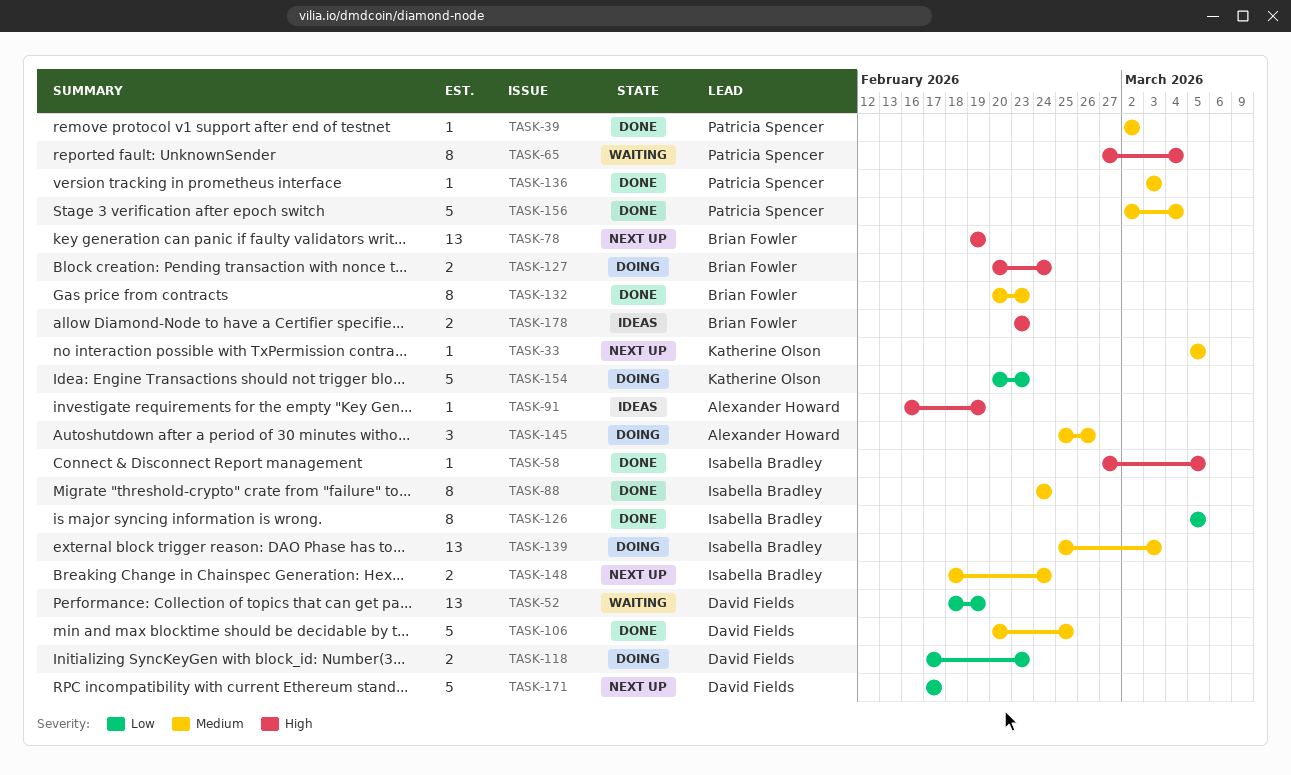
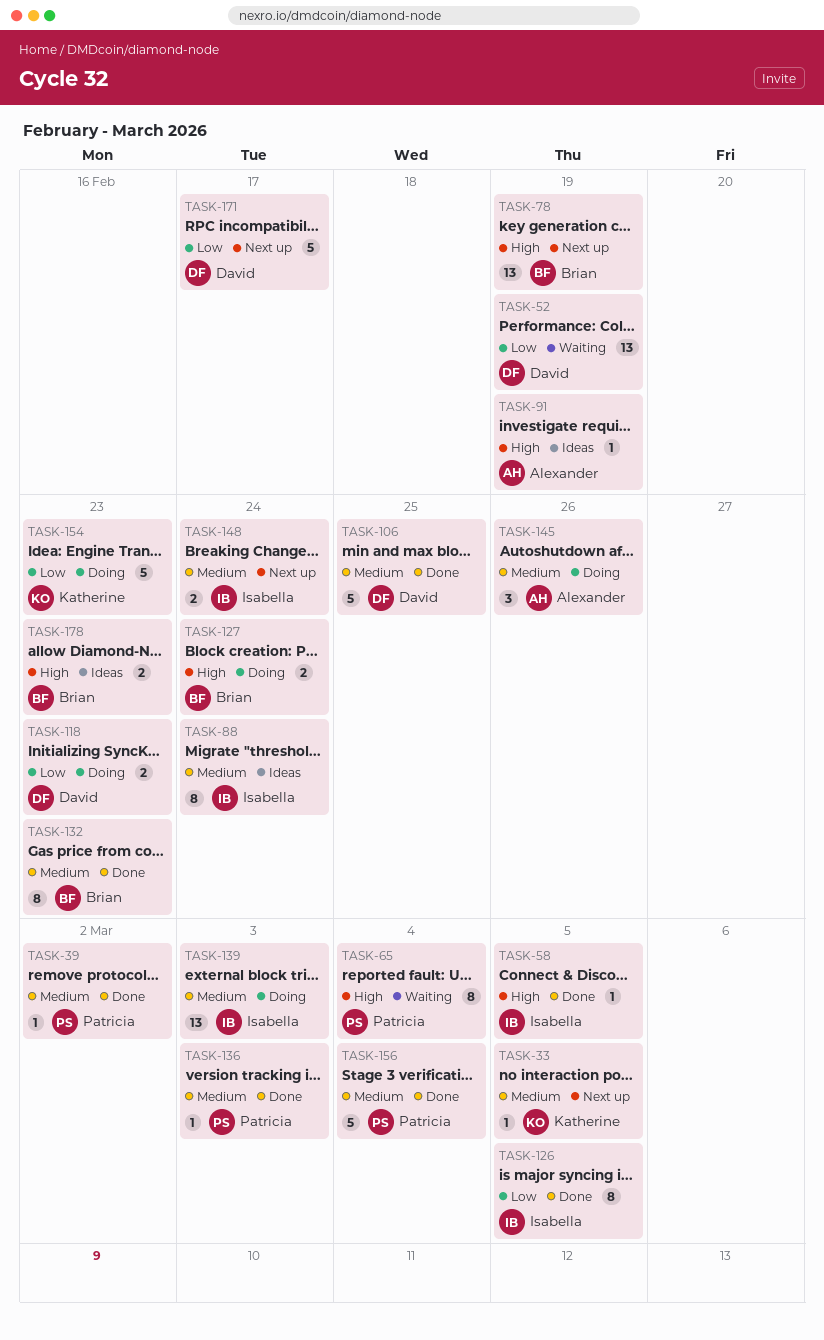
TASK-88, status: Done -> Ideas

